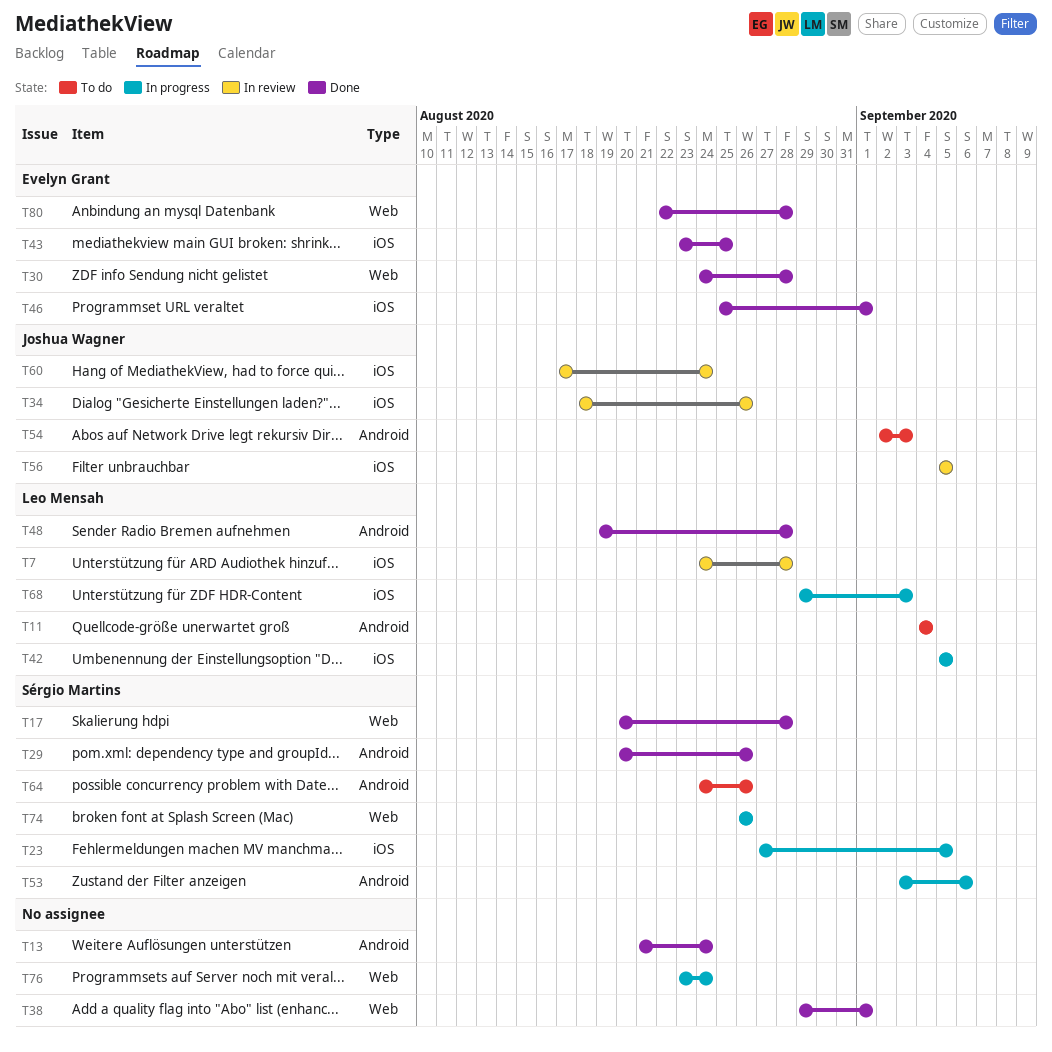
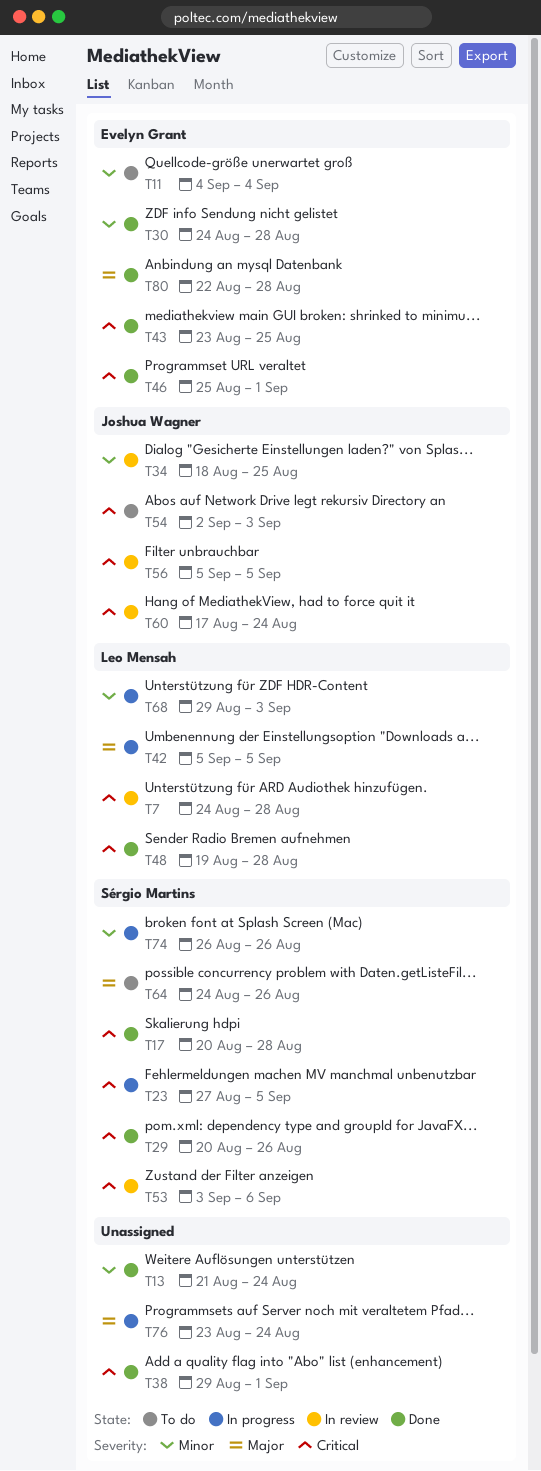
T11, owner: Leo Mensah -> Evelyn Grant
T34, due: Aug 26 -> Aug 25
T53, status: In progress -> In review

